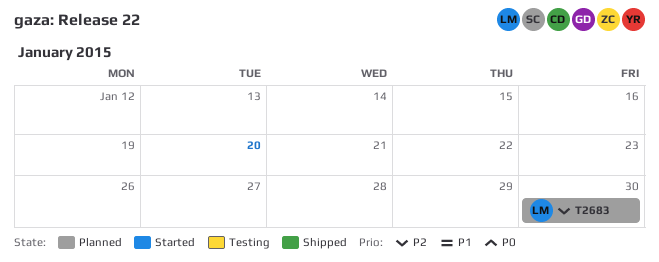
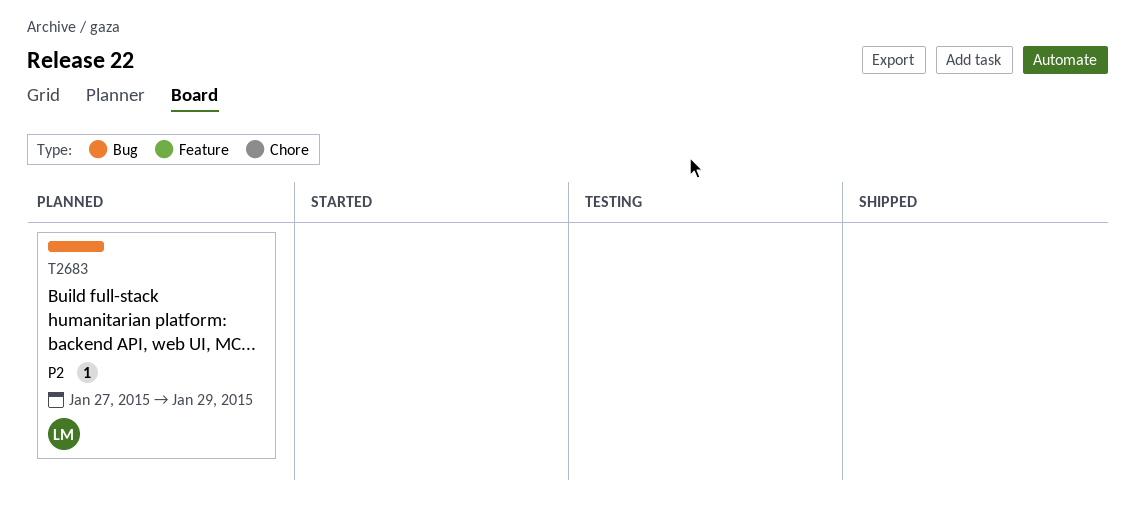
T2683, start: Jan 30 -> Jan 27
T2683, due: Jan 30 -> Jan 29

